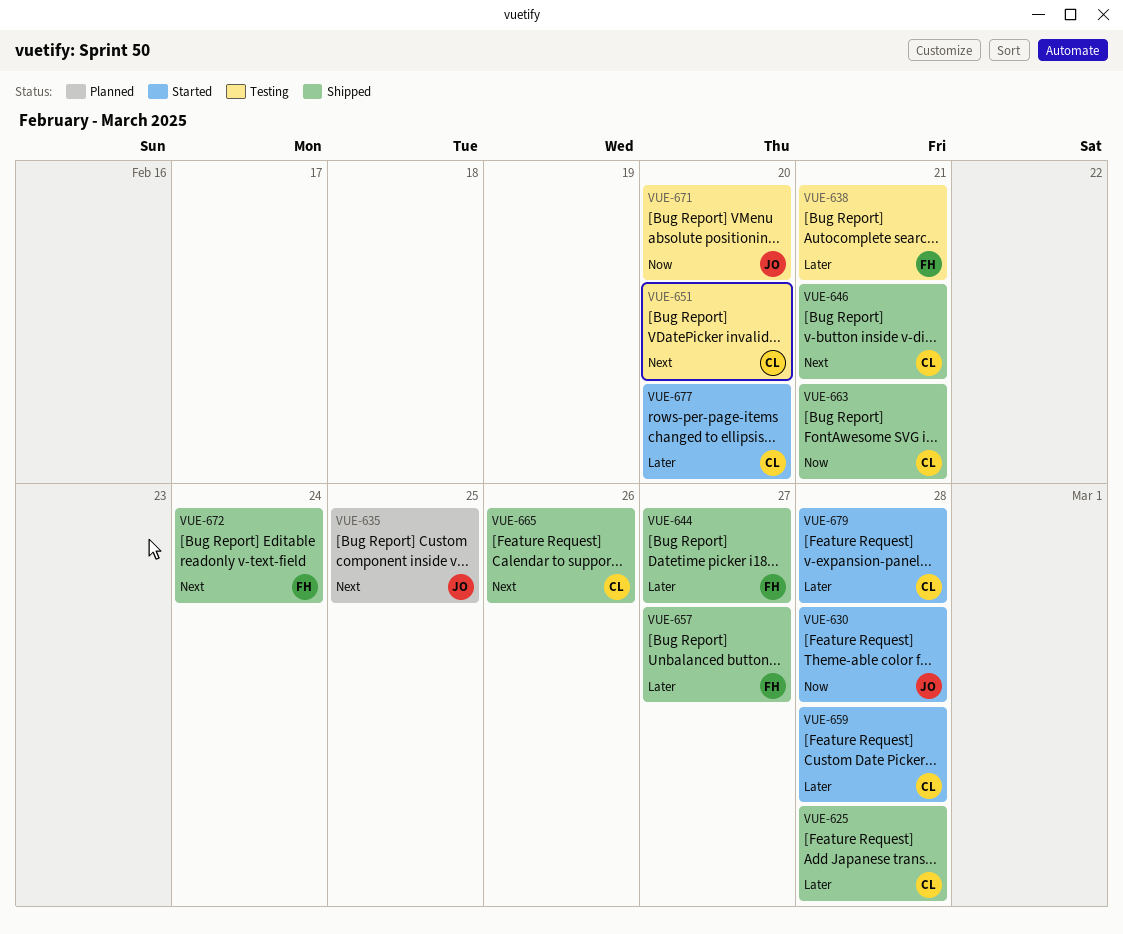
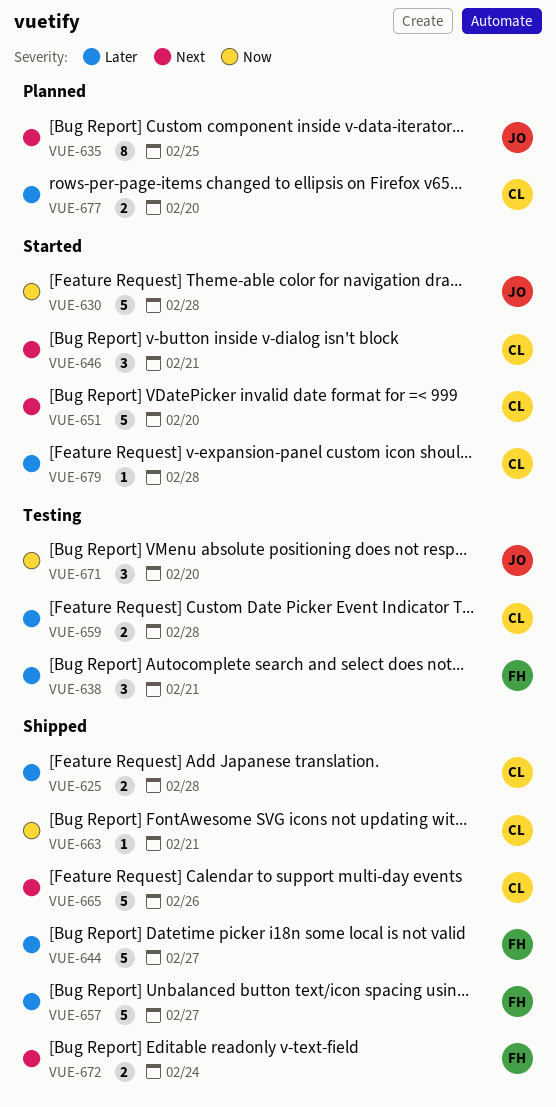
VUE-646, status: Shipped -> Started
VUE-651, status: Testing -> Started
VUE-659, status: Started -> Testing
VUE-677, status: Started -> Planned

